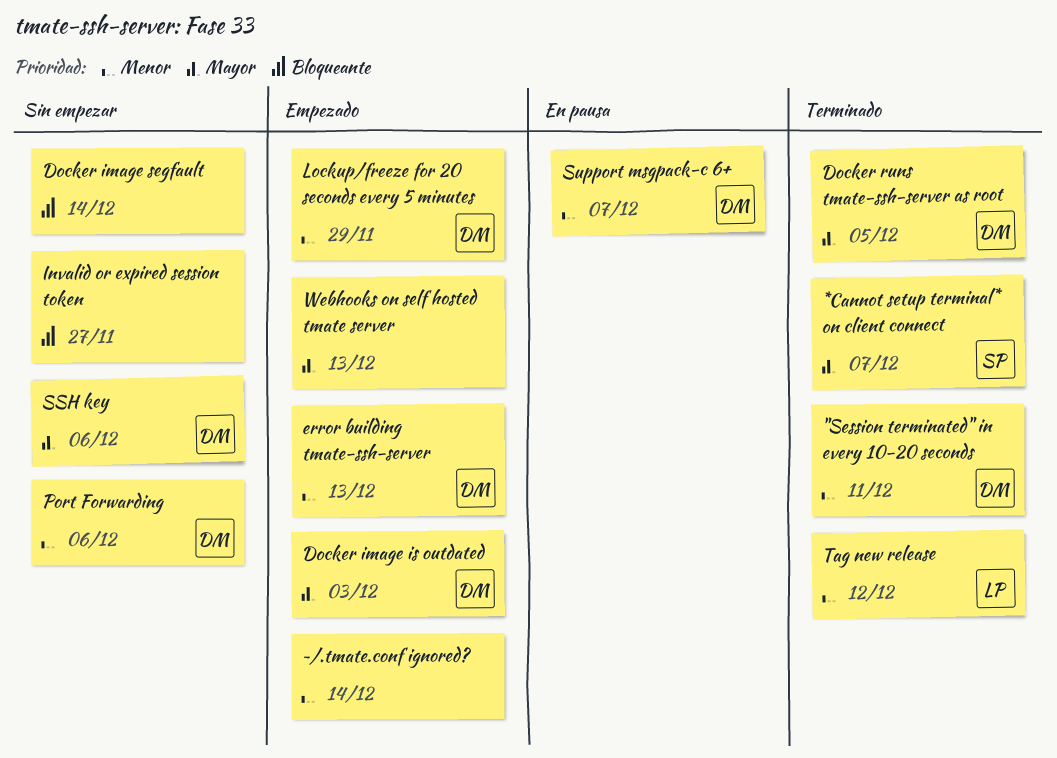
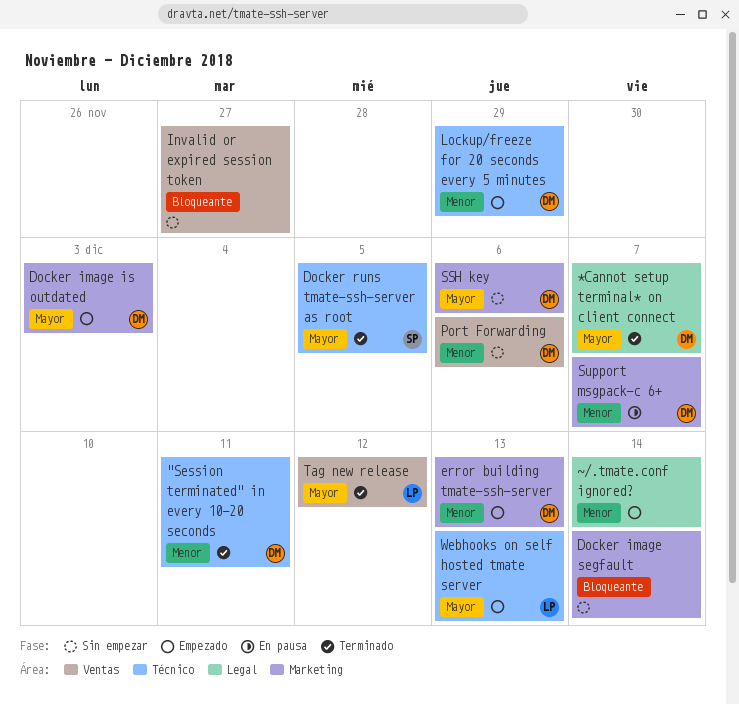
*Cannot setup terminal* on client connect, owner: SP -> DM
Docker runs tmate-ssh-server as root, owner: DM -> SP
Tag new release, priority: Menor -> Mayor
Webhooks on self hosted tmate server, owner: none -> LP

